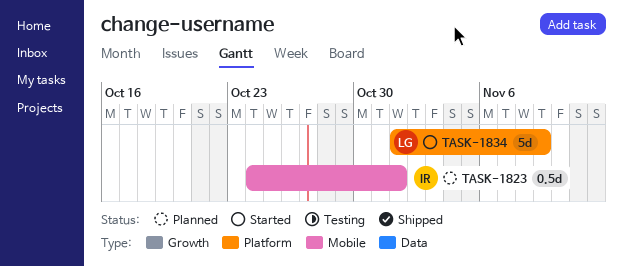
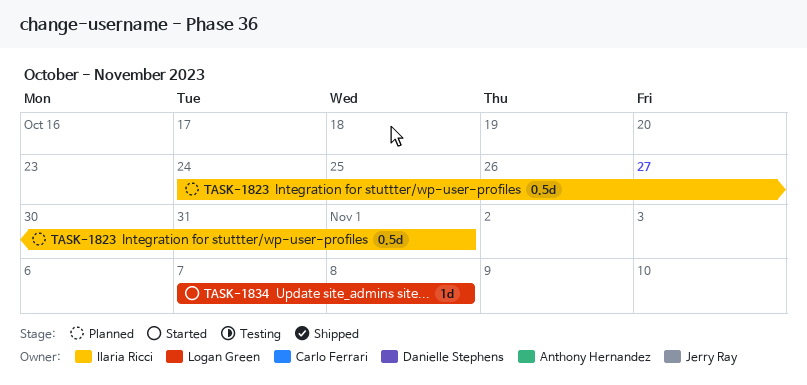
TASK-1834, estimate: 5d -> 1d
TASK-1834, start: Nov 1 -> Nov 7
TASK-1834, due: Nov 9 -> Nov 8

